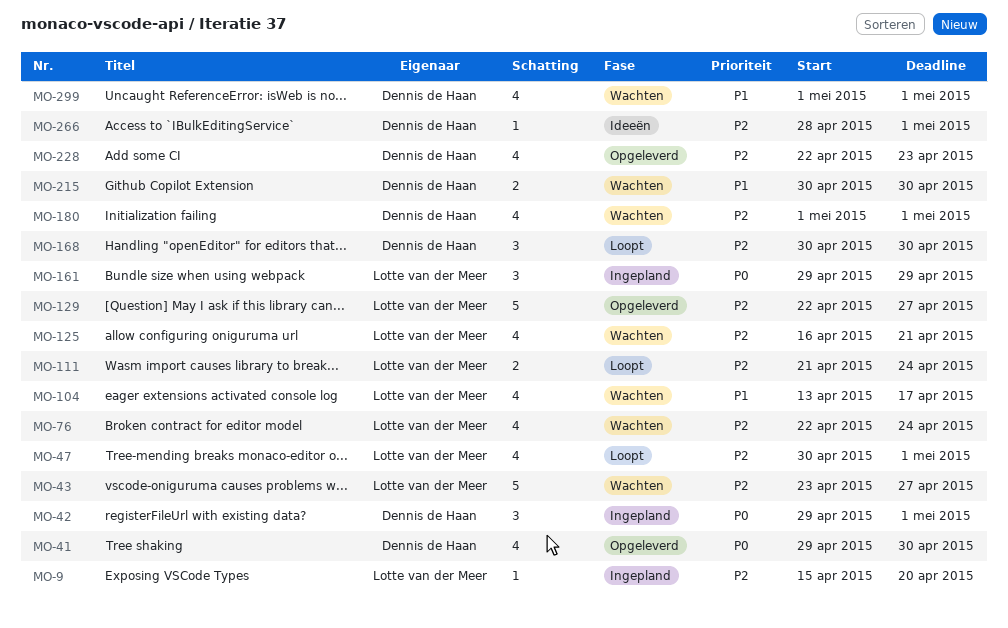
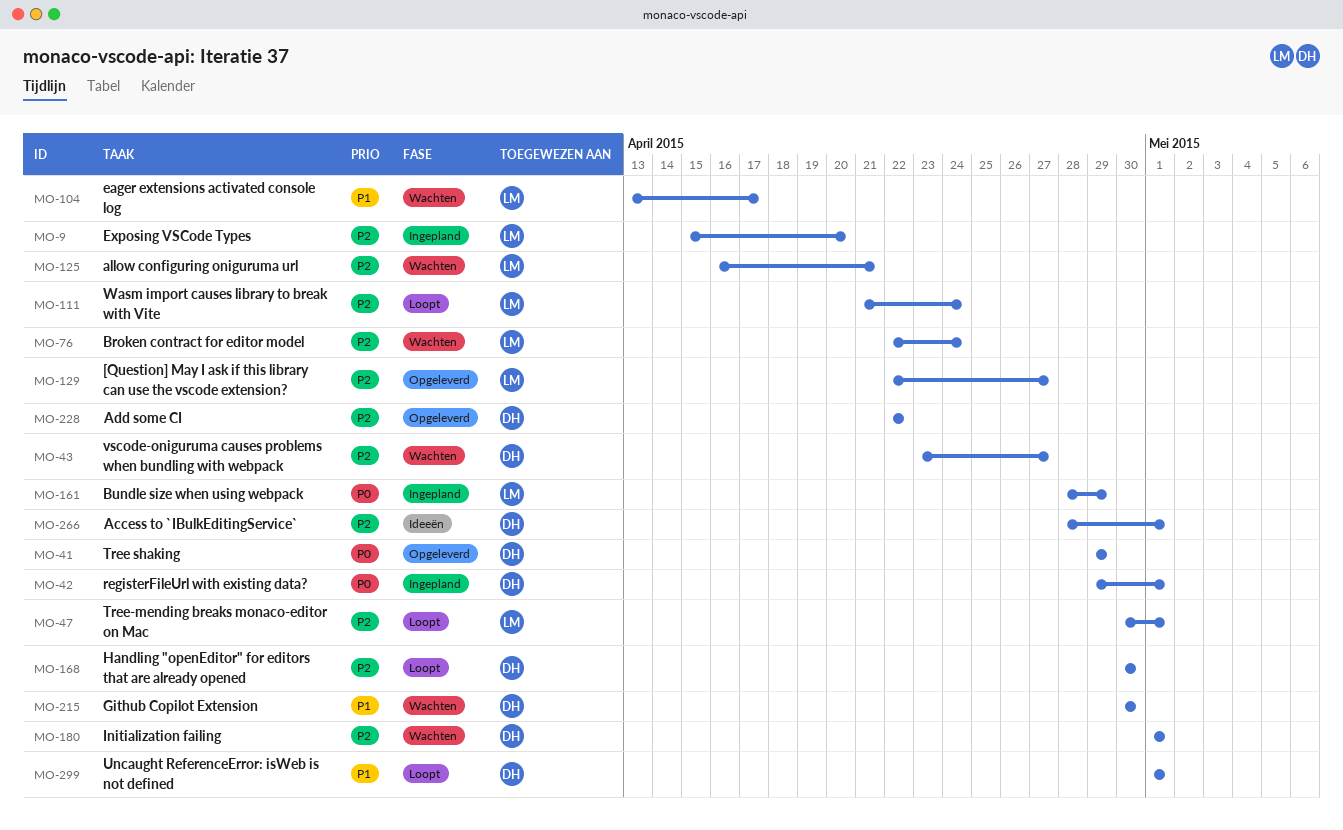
MO-41, due: Apr 30 -> Apr 29
MO-43, owner: Lotte van der Meer -> Dennis de Haan
MO-161, start: Apr 29 -> Apr 28
MO-228, due: Apr 23 -> Apr 22
MO-299, status: Wachten -> Loopt

